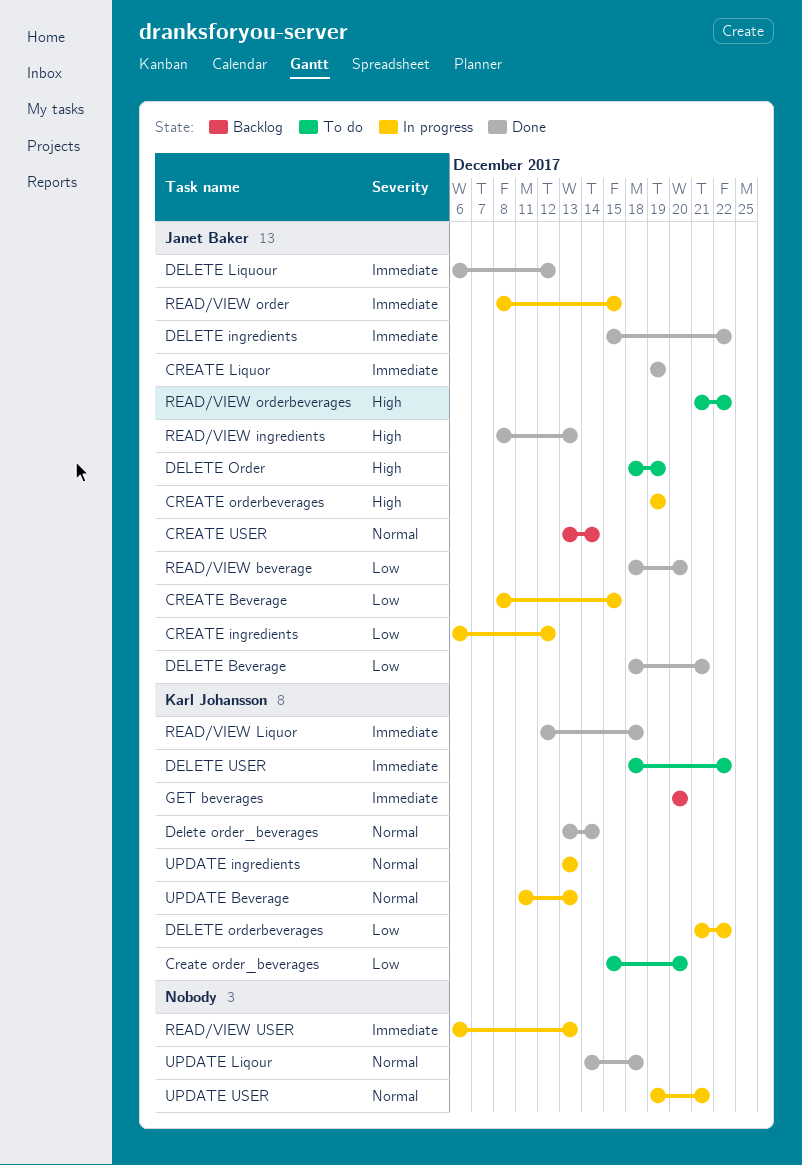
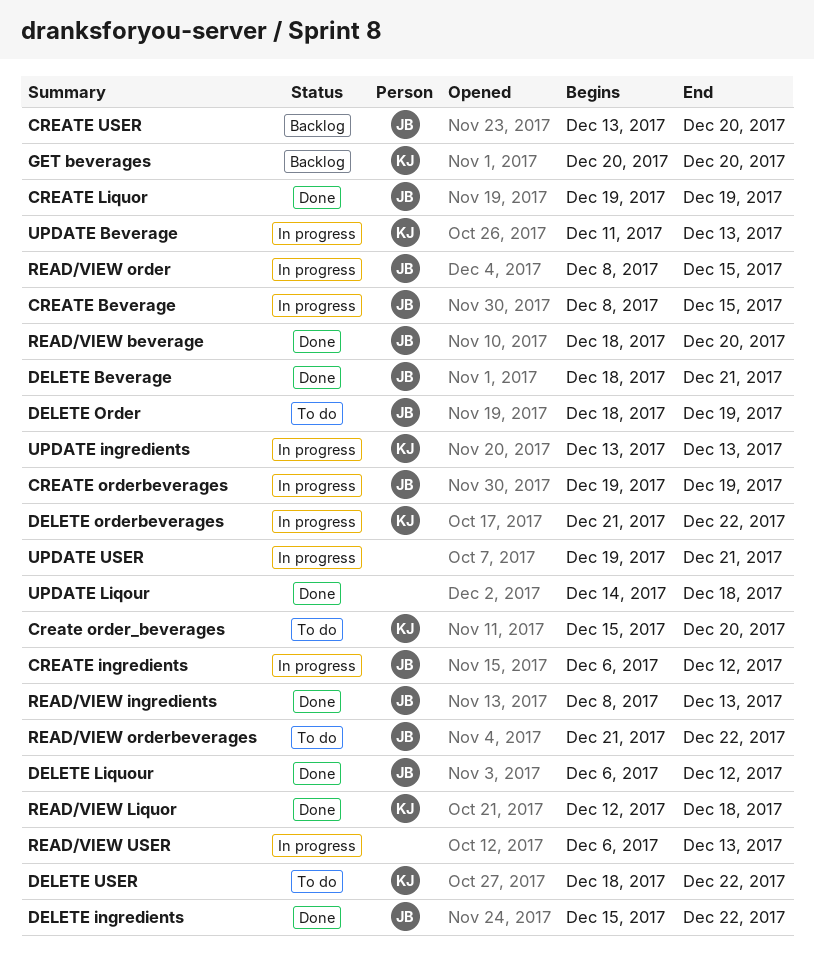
CREATE USER, due: Dec 14 -> Dec 20
Delete order_beverages: present -> none

